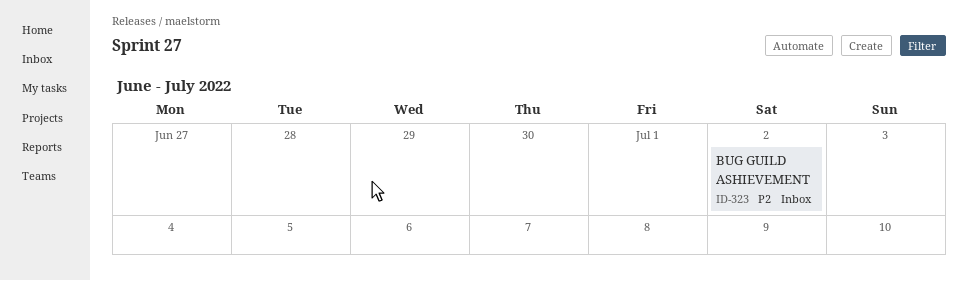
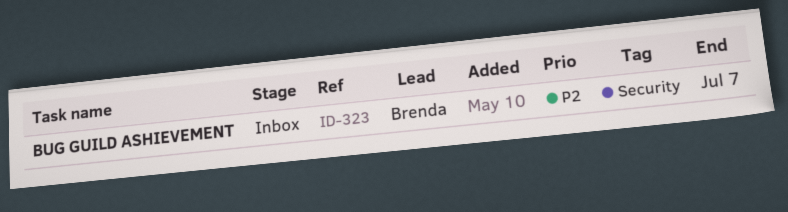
ID-323, due: Jul 2 -> Jul 7

